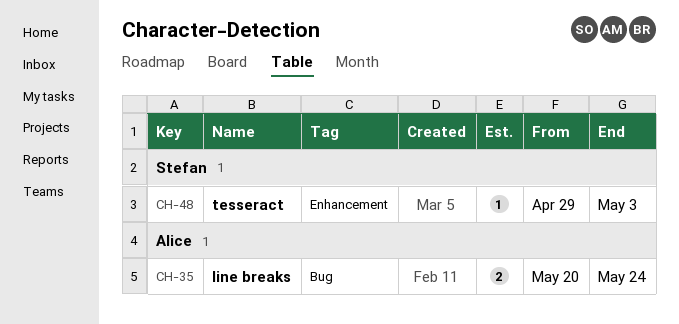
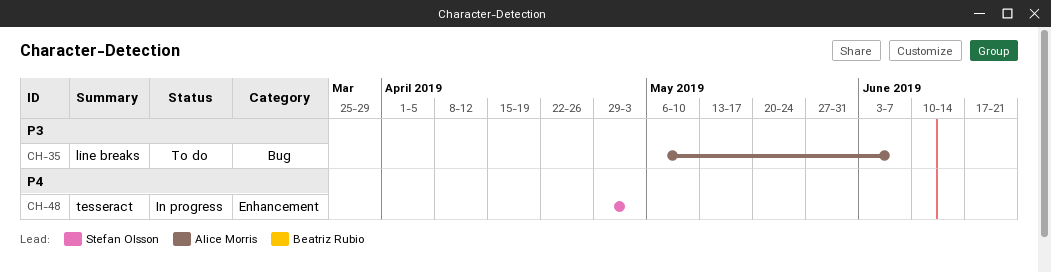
CH-35, start: May 20 -> May 6
CH-35, due: May 24 -> Jun 7

